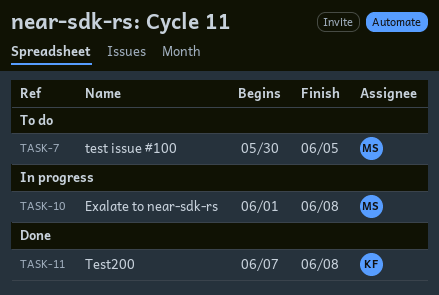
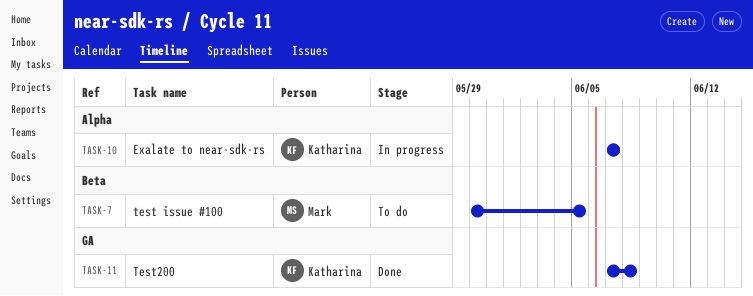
TASK-10, owner: Mark -> Katharina
TASK-10, start: Jun 1 -> Jun 7
TASK-10, due: Jun 8 -> Jun 7

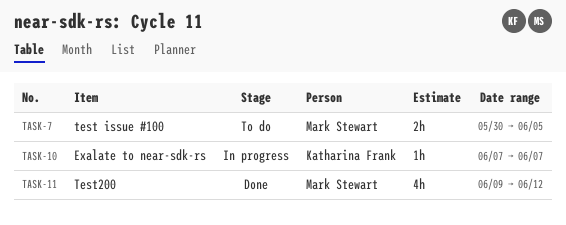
TASK-11, owner: Katharina Frank -> Mark Stewart
TASK-11, start: Jun 7 -> Jun 9
TASK-11, due: Jun 8 -> Jun 12

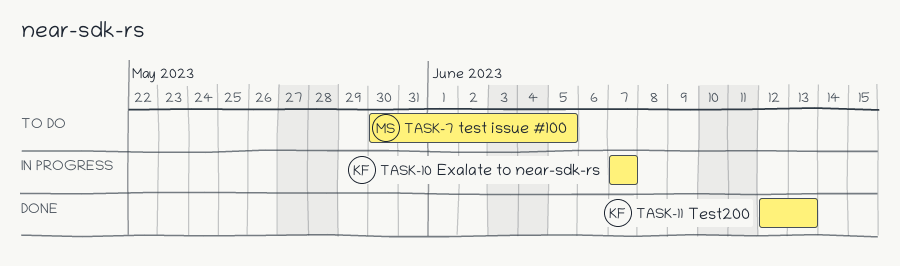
TASK-11, owner: Mark Stewart -> Katharina Frank
TASK-11, start: Jun 9 -> Jun 12
TASK-11, due: Jun 12 -> Jun 13

